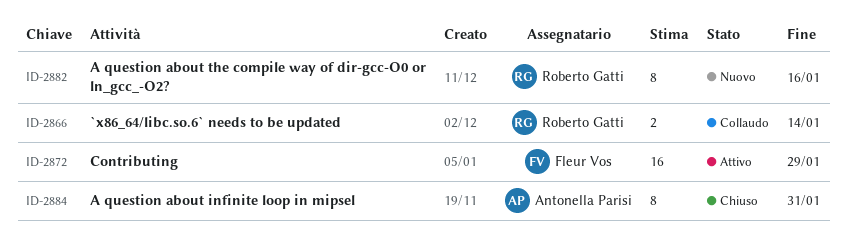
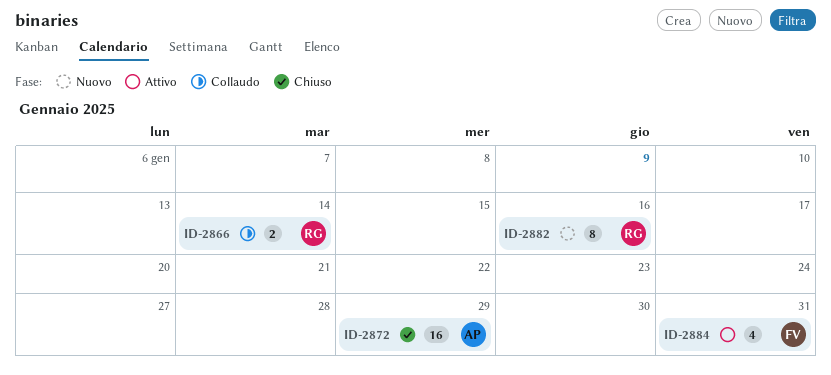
ID-2872, status: Attivo -> Chiuso
ID-2872, owner: Fleur Vos -> Antonella Parisi
ID-2884, status: Chiuso -> Attivo
ID-2884, owner: Antonella Parisi -> Fleur Vos
ID-2884, estimate: 8 -> 4

